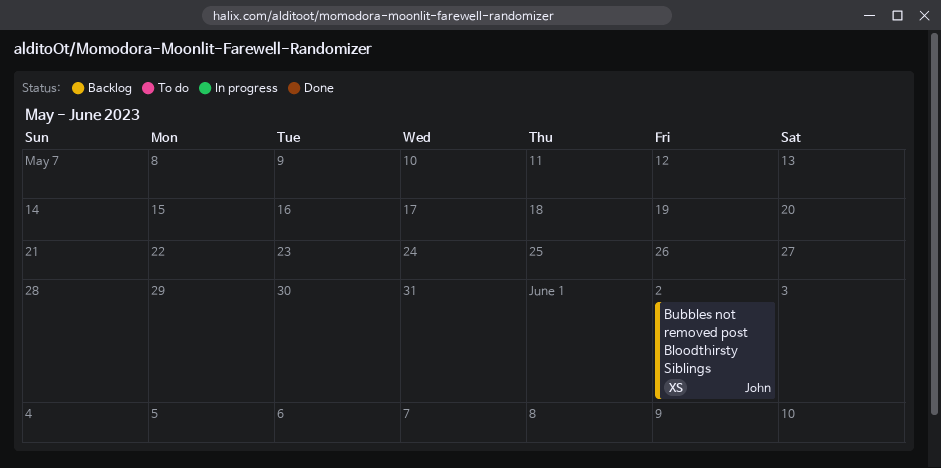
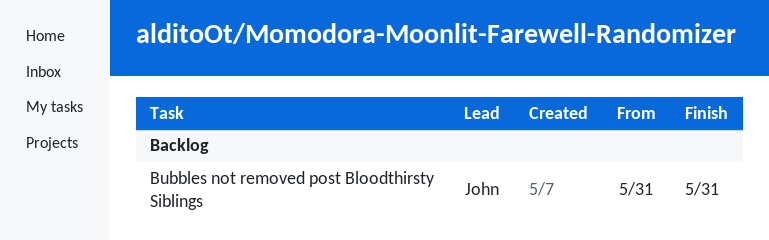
Bubbles not removed post Bloodthirsty Siblings, due: Jun 2 -> May 31

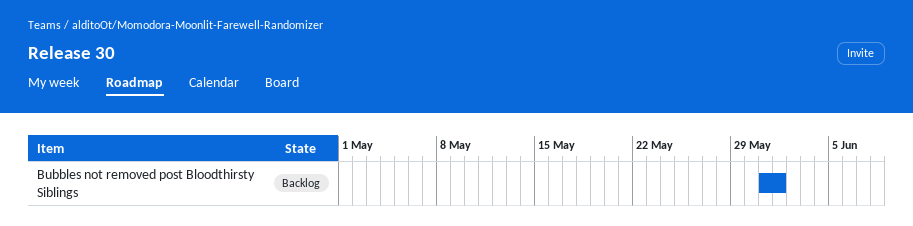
Bubbles not removed post Bloodthirsty Siblings, due: May 31 -> Jun 1

